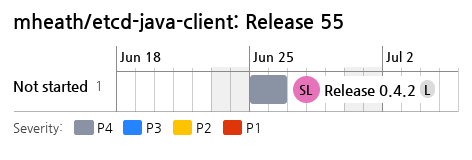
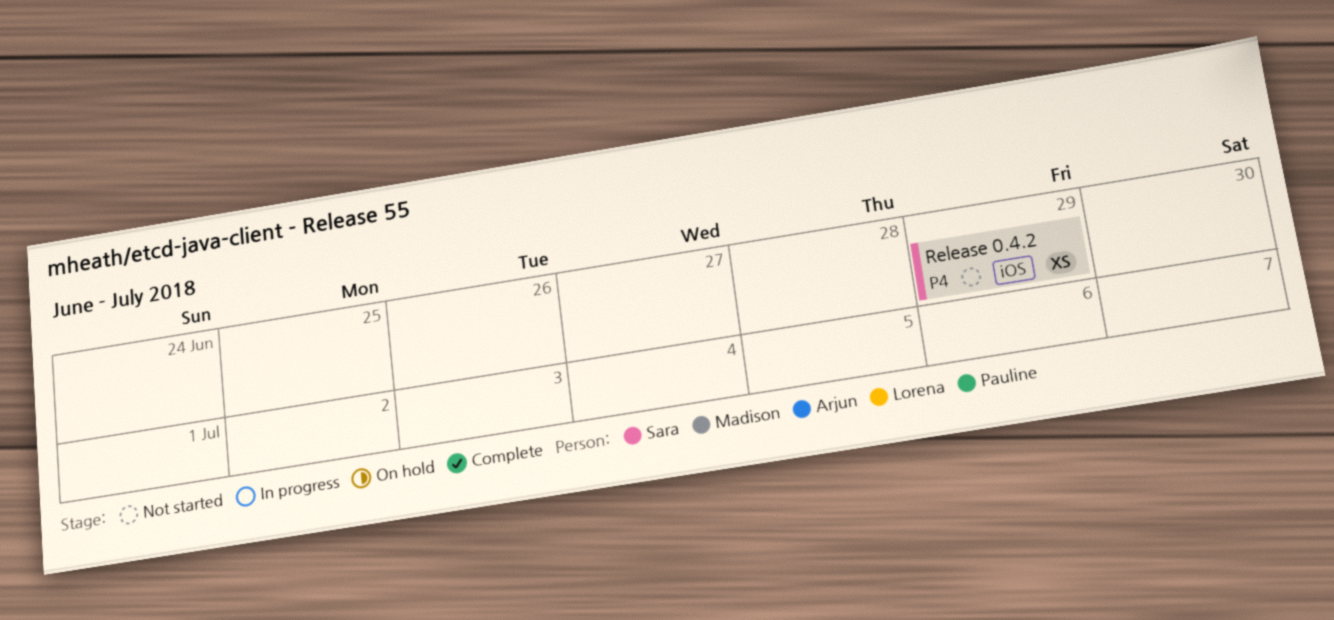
Release 0.4.2, estimate: L -> XS
Release 0.4.2, due: Jun 26 -> Jun 29

